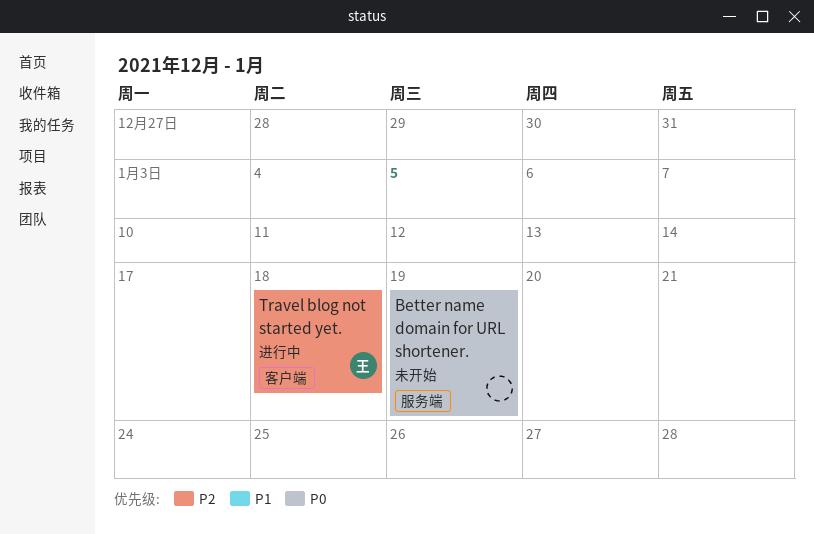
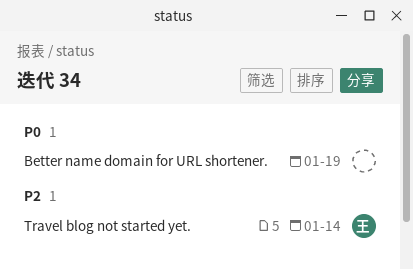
Travel blog not started yet., due: Jan 18 -> Jan 14

